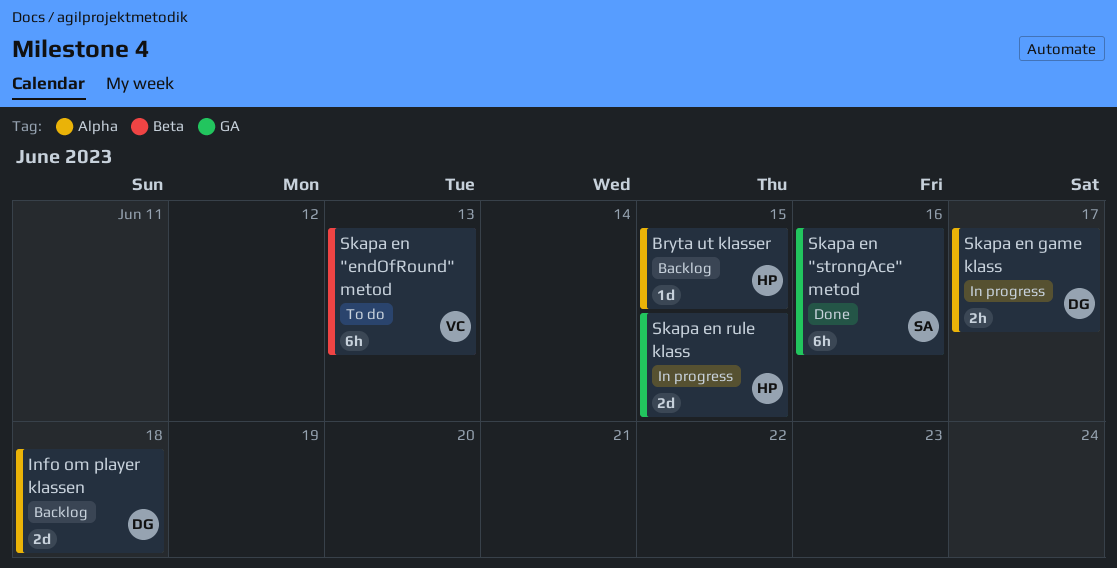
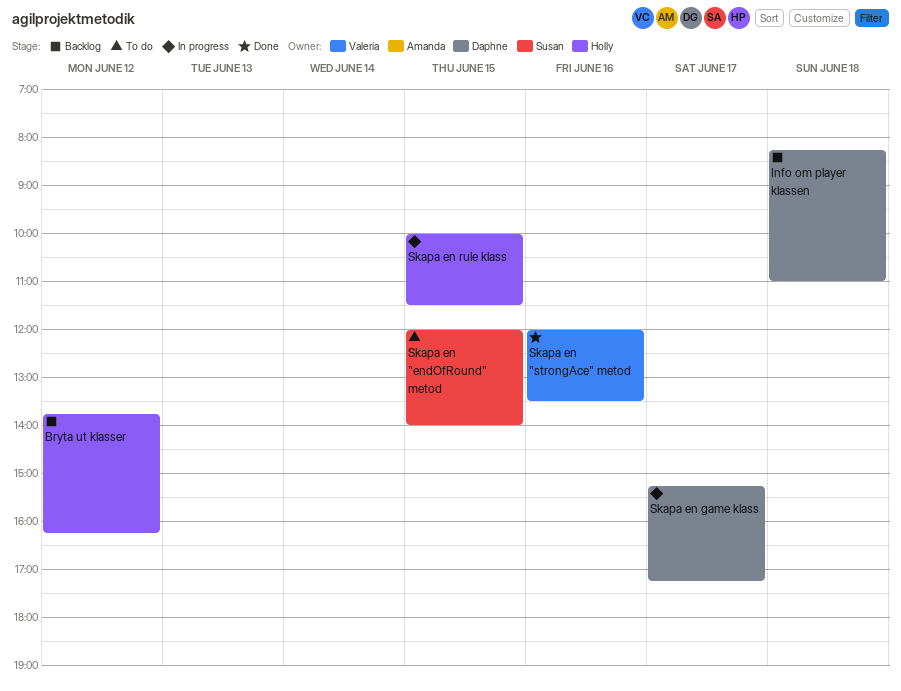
Bryta ut klasser, day: Jun 15 -> Jun 12
Skapa en "endOfRound" metod, owner: Valeria -> Susan
Skapa en "endOfRound" metod, day: Jun 13 -> Jun 15
Skapa en "strongAce" metod, owner: Susan -> Valeria

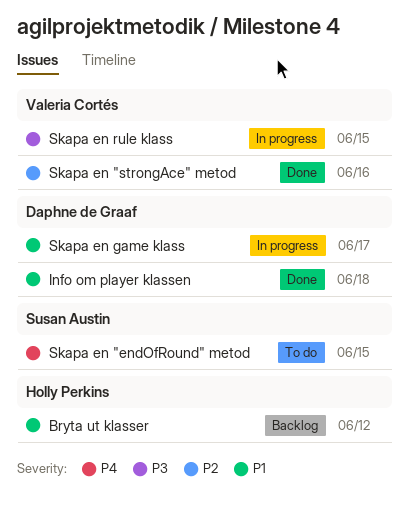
Info om player klassen, status: Backlog -> Done
Skapa en rule klass, owner: Holly Perkins -> Valeria Cortés

